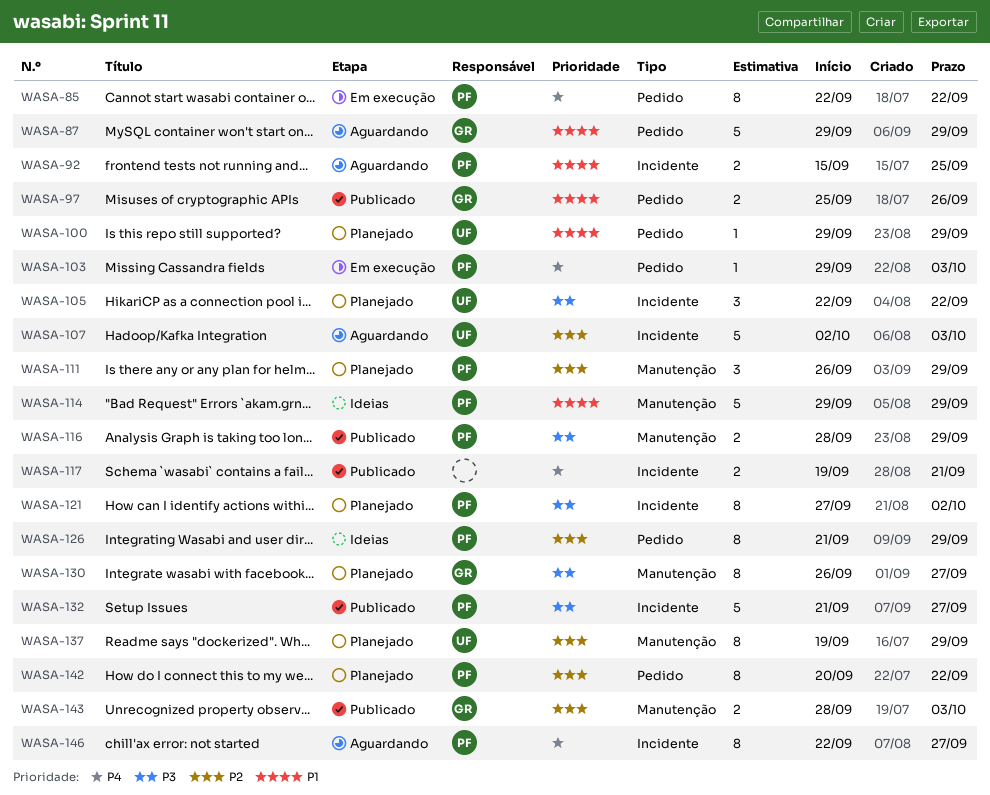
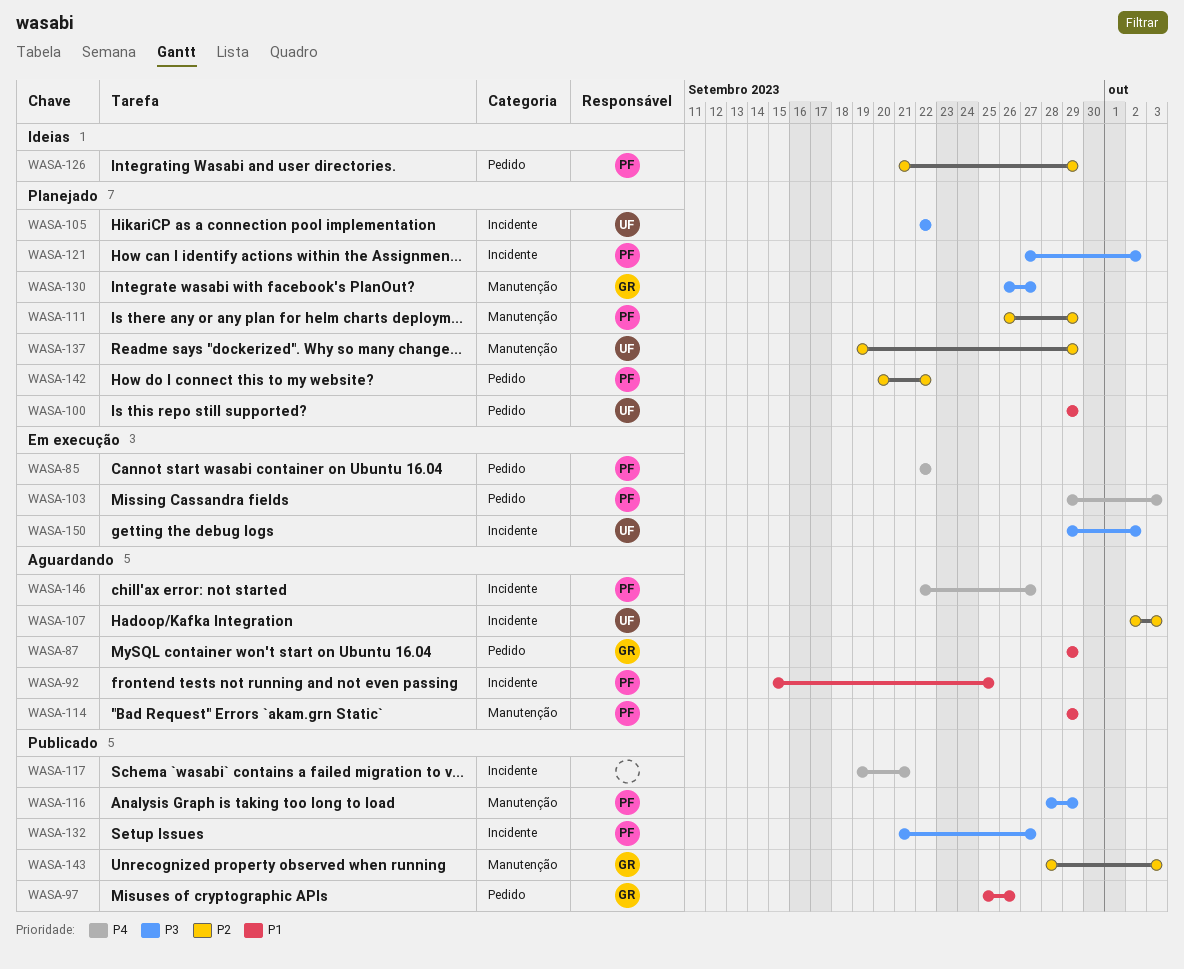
WASA-114, status: Ideias -> Aguardando
WASA-150: none -> present

